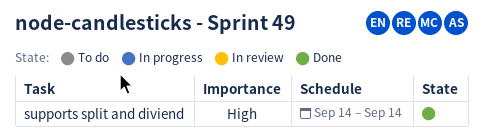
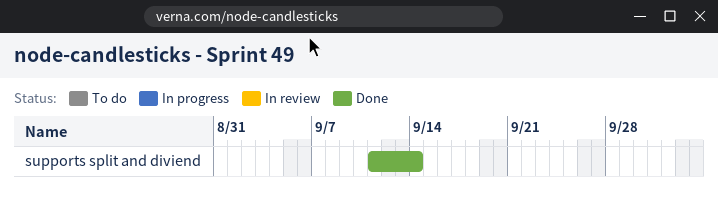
supports split and diviend, start: Sep 14 -> Sep 11

